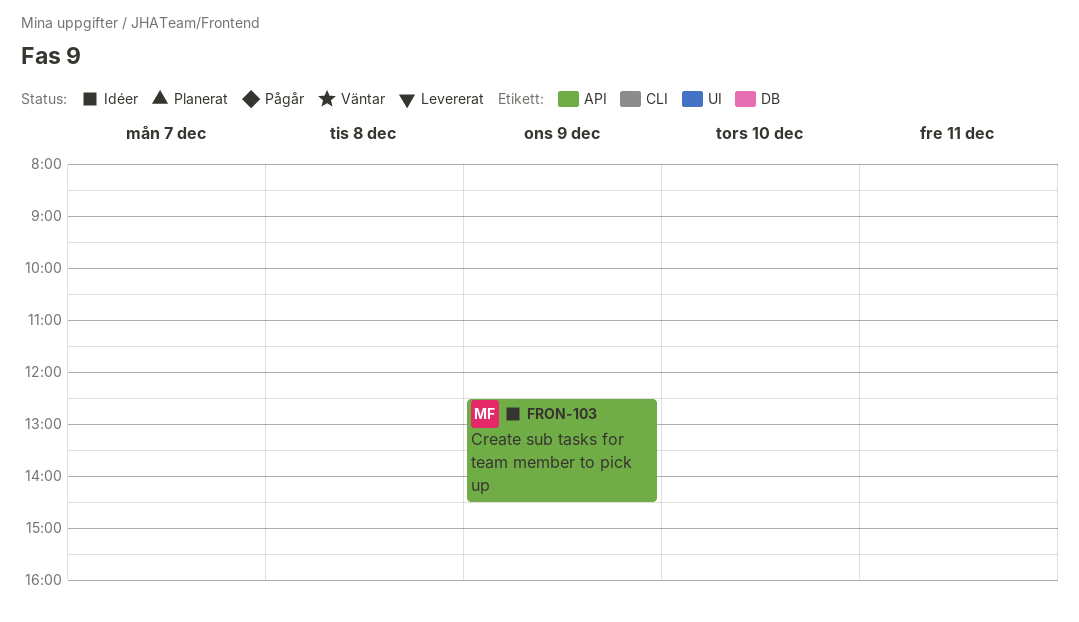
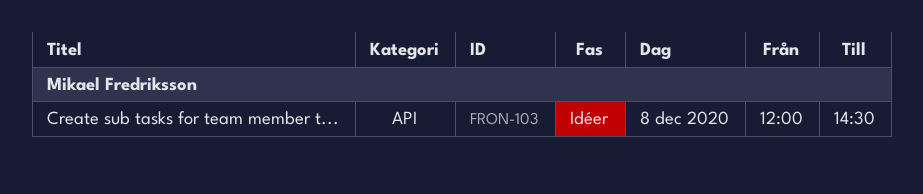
FRON-103, day: Dec 9 -> Dec 8
FRON-103, begins: 12:30 -> 12:00

